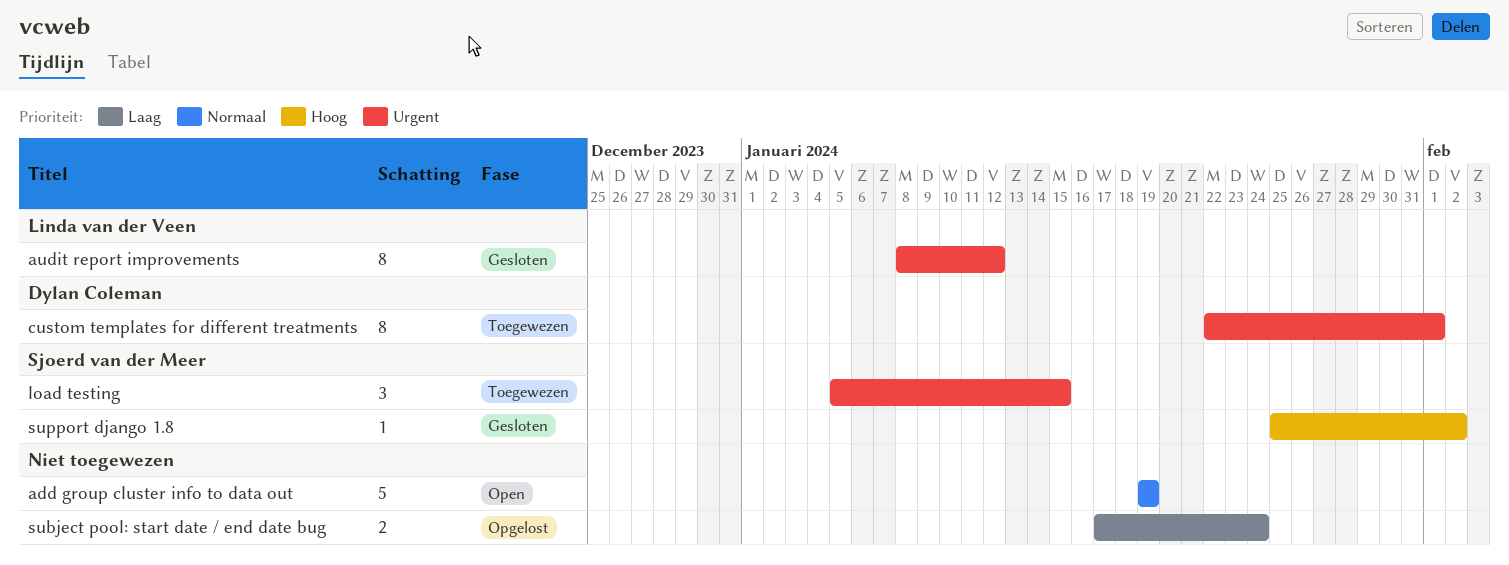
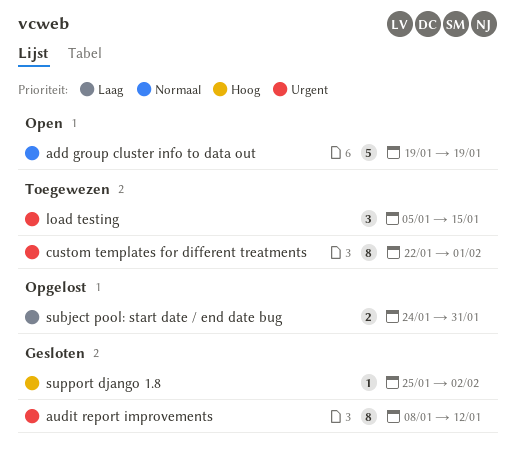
subject pool: start date / end date bug, start: Jan 17 -> Jan 24
subject pool: start date / end date bug, due: Jan 24 -> Jan 31

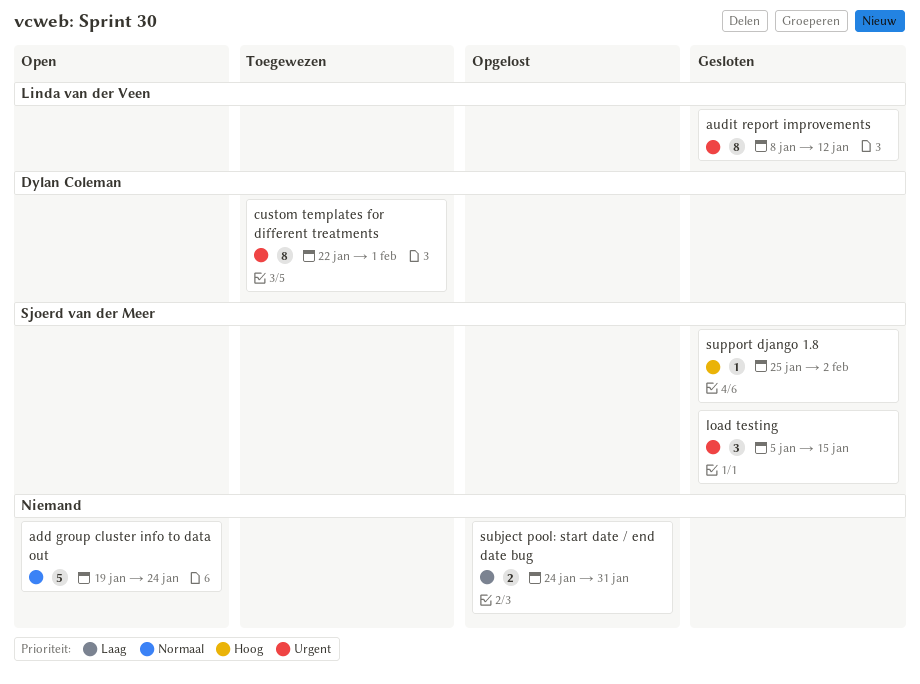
add group cluster info to data out, due: Jan 19 -> Jan 24
load testing, status: Toegewezen -> Gesloten

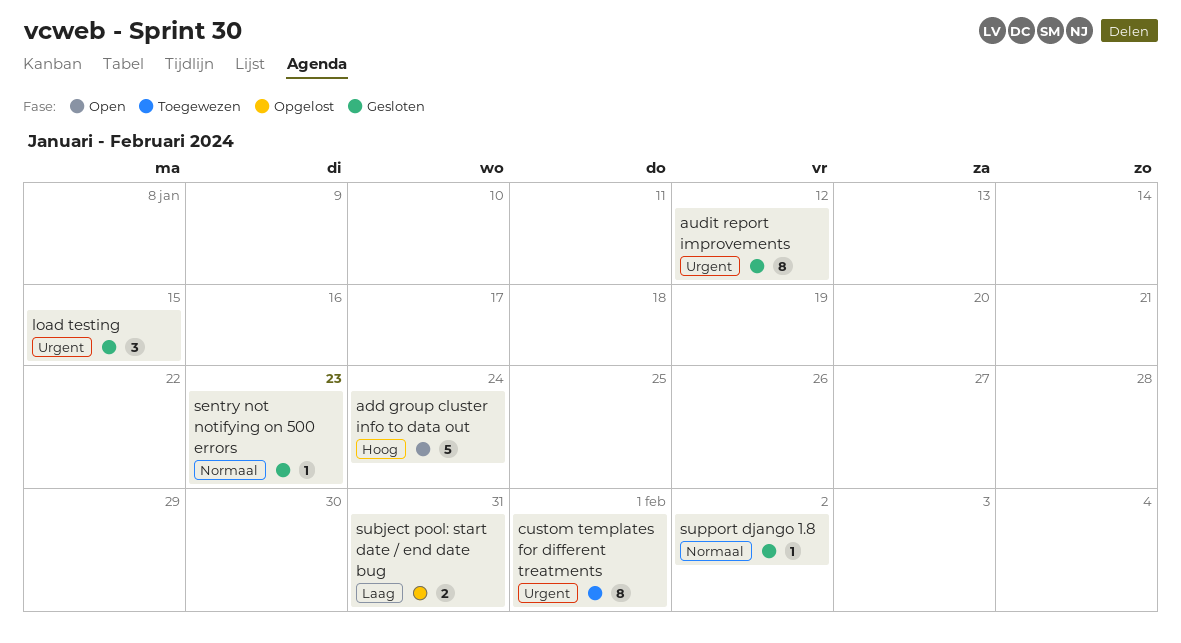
add group cluster info to data out, priority: Normaal -> Hoog
sentry not notifying on 500 errors: none -> present
support django 1.8, priority: Hoog -> Normaal

